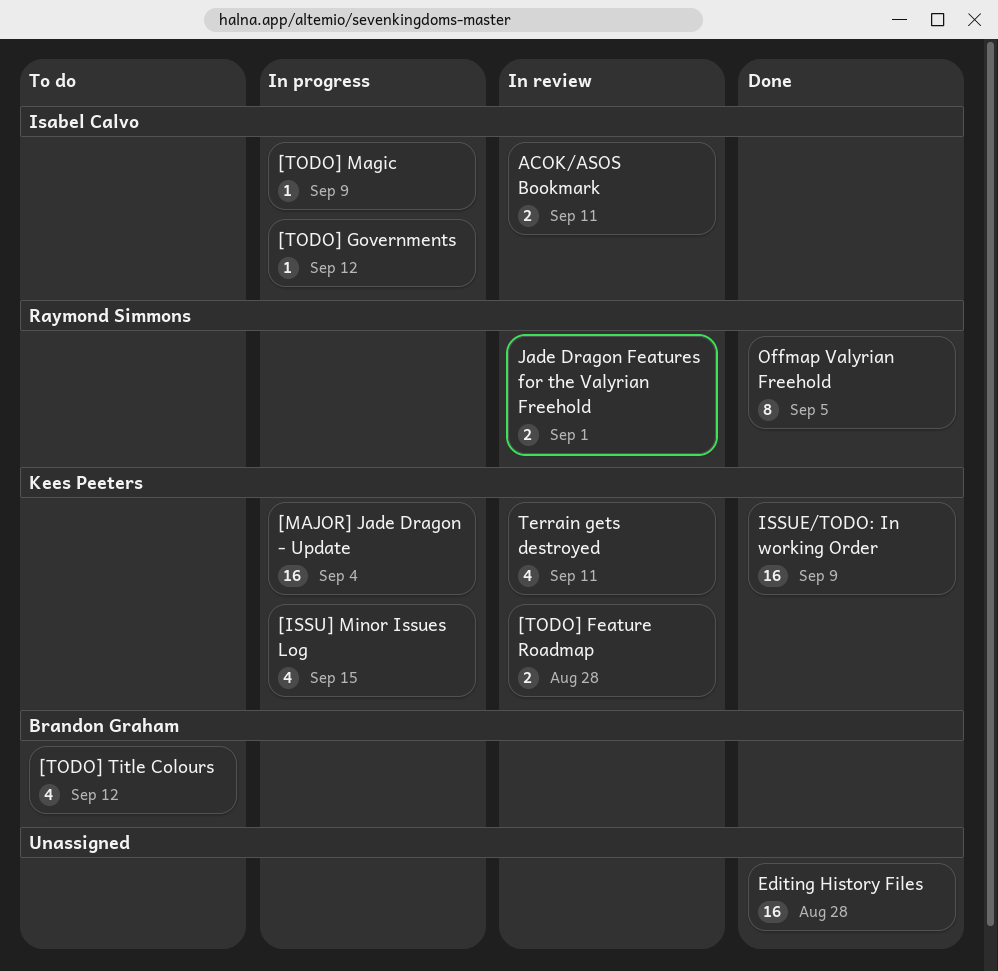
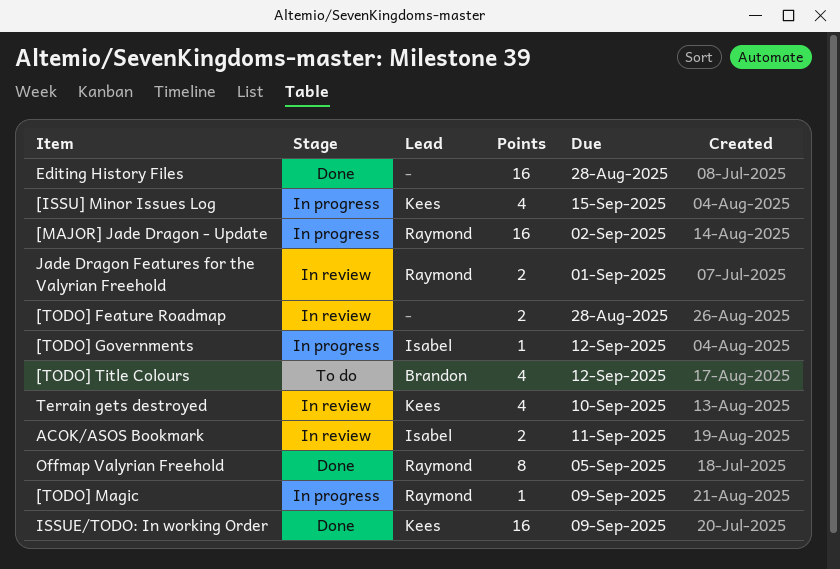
[MAJOR] Jade Dragon - Update, owner: Kees Peeters -> Raymond Simmons
[MAJOR] Jade Dragon - Update, due: Sep 4 -> Sep 2
[TODO] Feature Roadmap, owner: Kees Peeters -> none
[TODO] Magic, owner: Isabel Calvo -> Raymond Simmons
Terrain gets destroyed, due: Sep 11 -> Sep 10

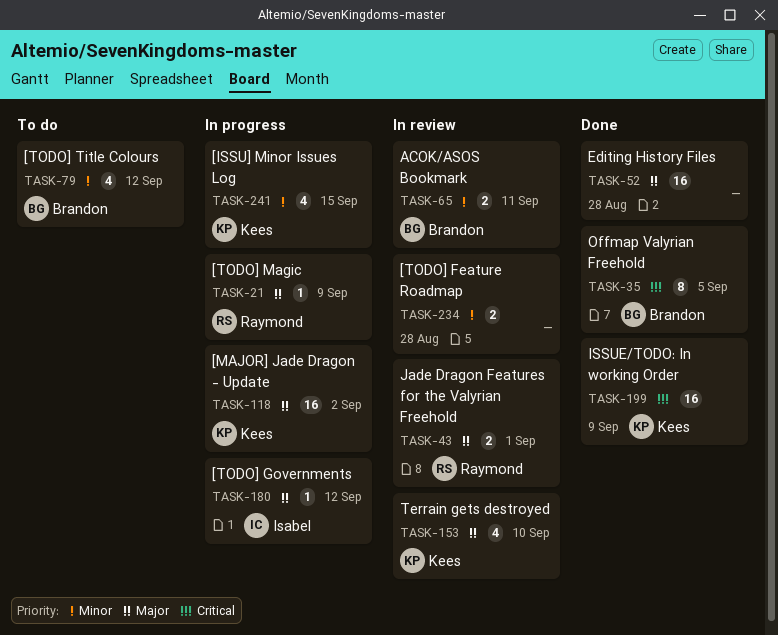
[MAJOR] Jade Dragon - Update, owner: Raymond -> Kees
ACOK/ASOS Bookmark, owner: Isabel -> Brandon
Offmap Valyrian Freehold, owner: Raymond -> Brandon

